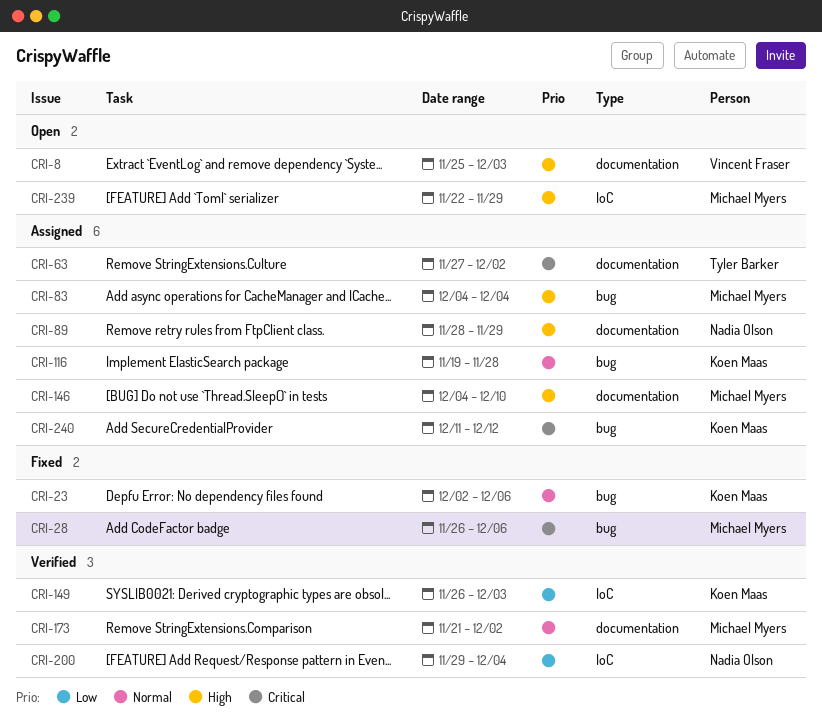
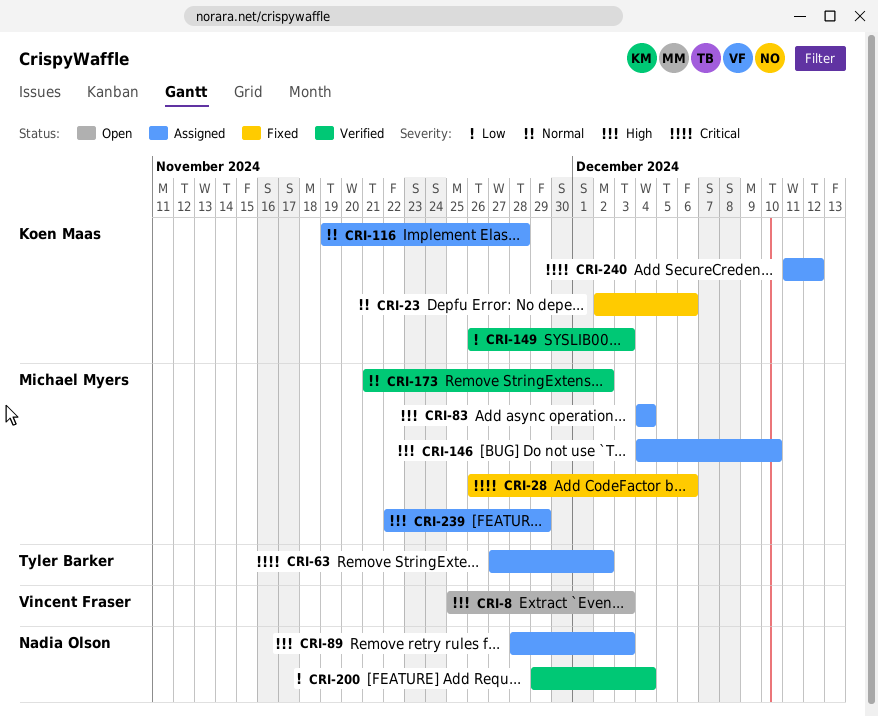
CRI-89, due: Nov 29 -> Dec 3
CRI-239, status: Open -> Assigned

